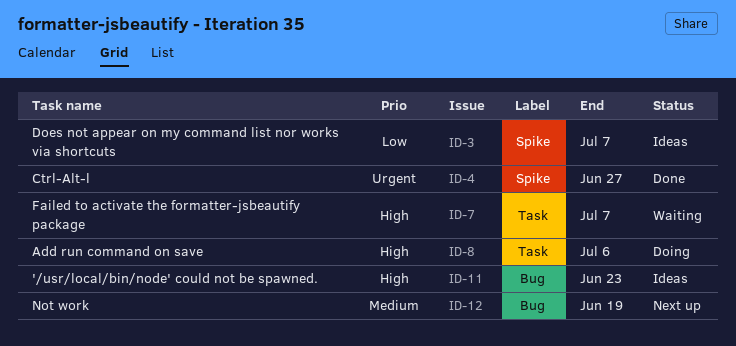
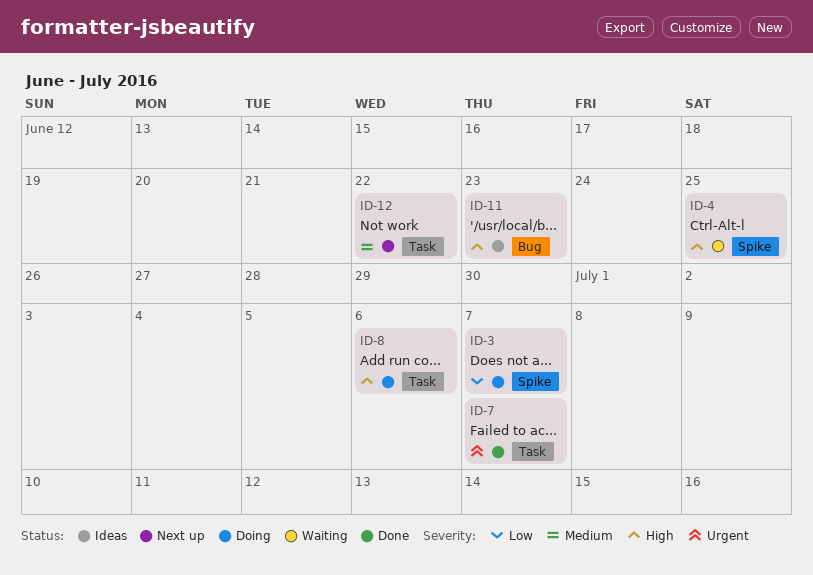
ID-3, status: Ideas -> Doing
ID-4, status: Done -> Waiting
ID-4, priority: Urgent -> High
ID-4, due: Jun 27 -> Jun 25
ID-7, status: Waiting -> Done
ID-7, priority: High -> Urgent
ID-12, label: Bug -> Task
ID-12, due: Jun 19 -> Jun 22

